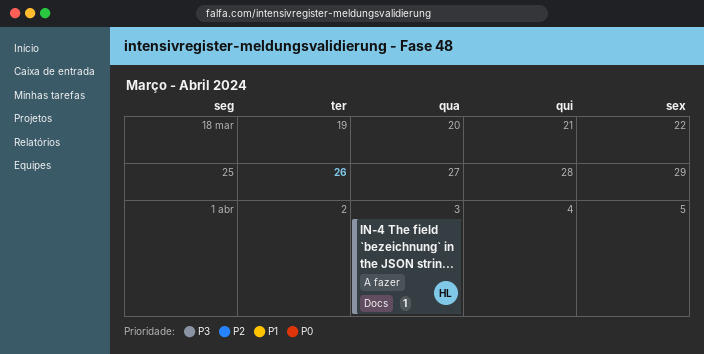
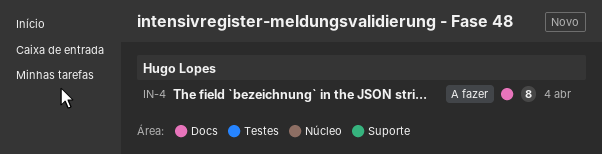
IN-4, estimate: 1 -> 8
IN-4, due: Apr 3 -> Apr 4

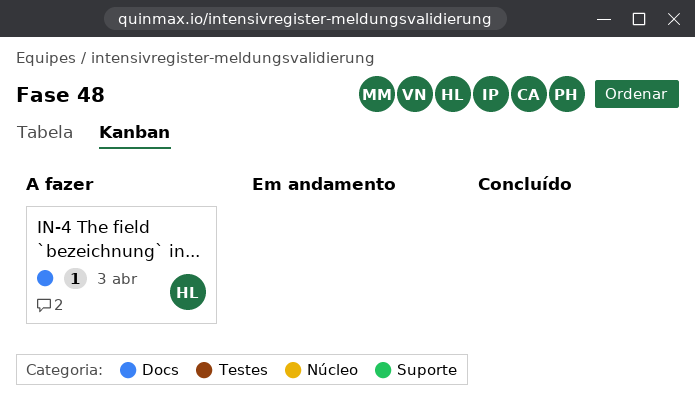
IN-4, estimate: 8 -> 1
IN-4, due: Apr 4 -> Apr 3

